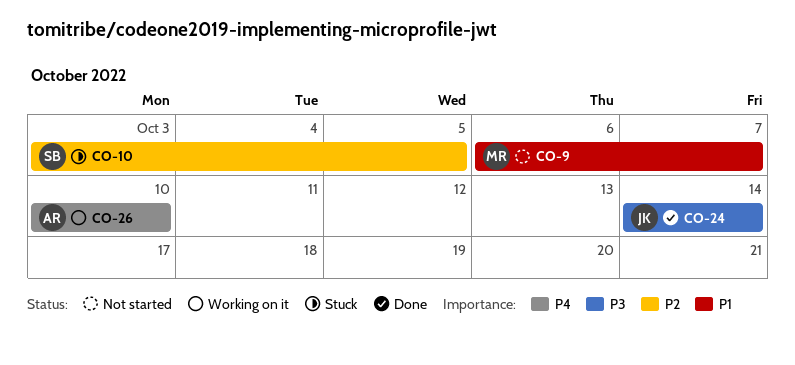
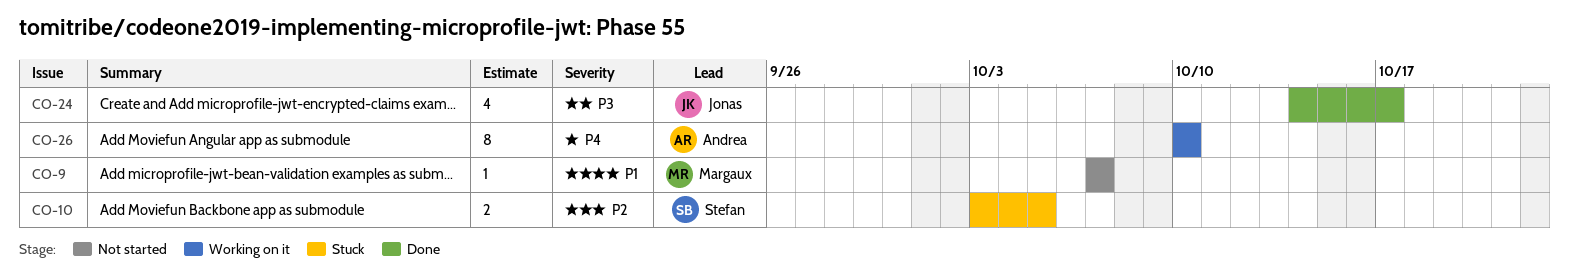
CO-9, start: Oct 6 -> Oct 7
CO-24, due: Oct 14 -> Oct 17

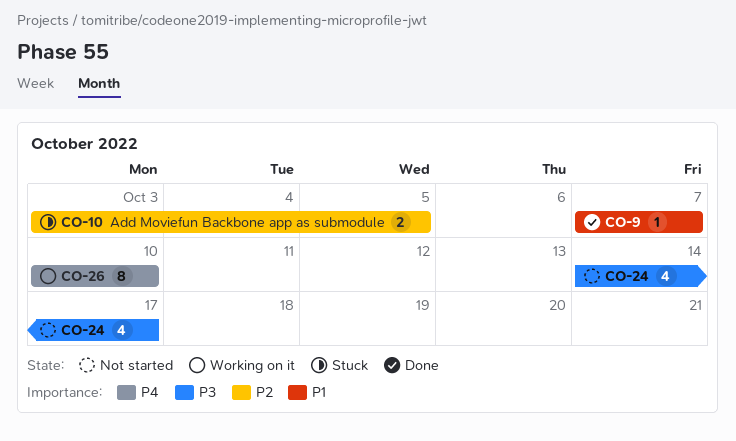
CO-9, status: Not started -> Done
CO-24, status: Done -> Not started

